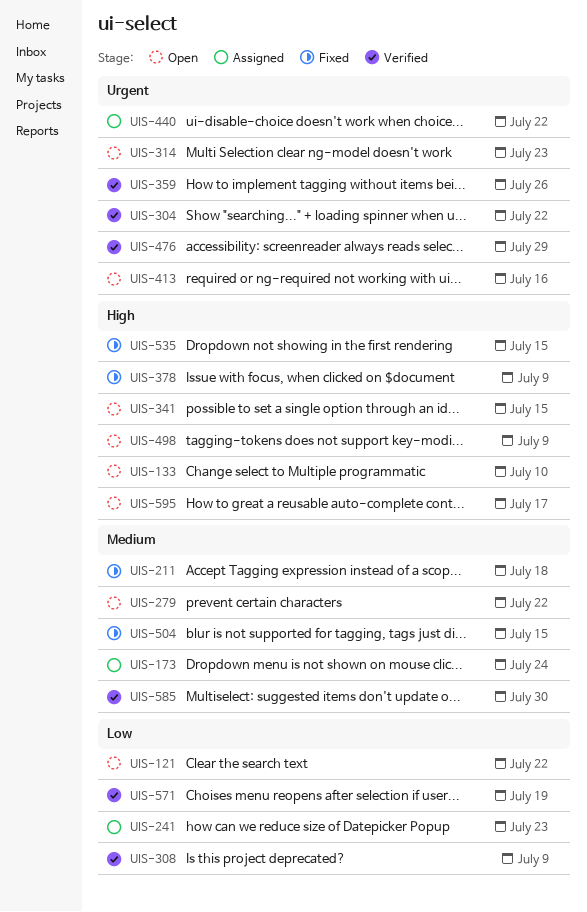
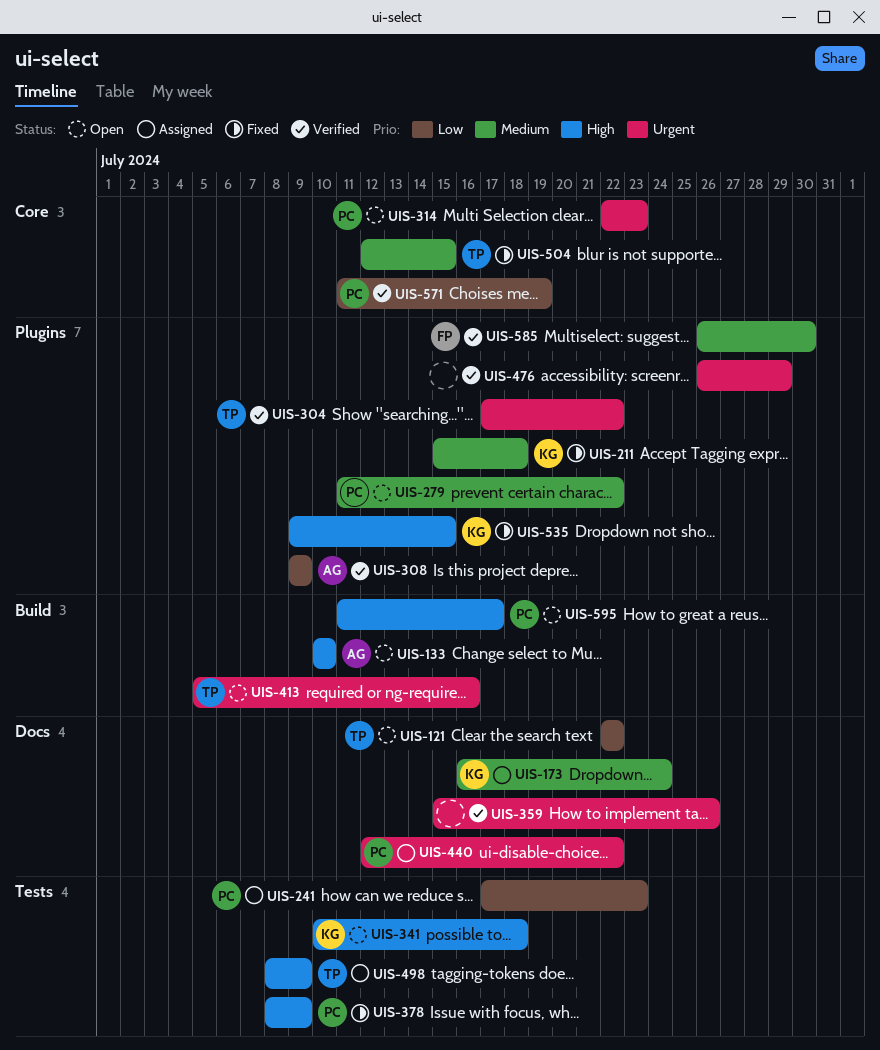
UIS-341, due: Jul 15 -> Jul 18
UIS-498, status: Open -> Assigned

